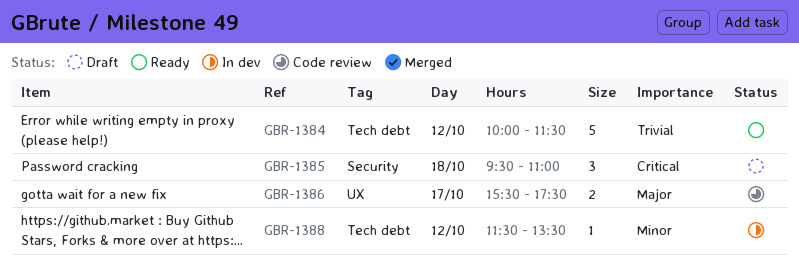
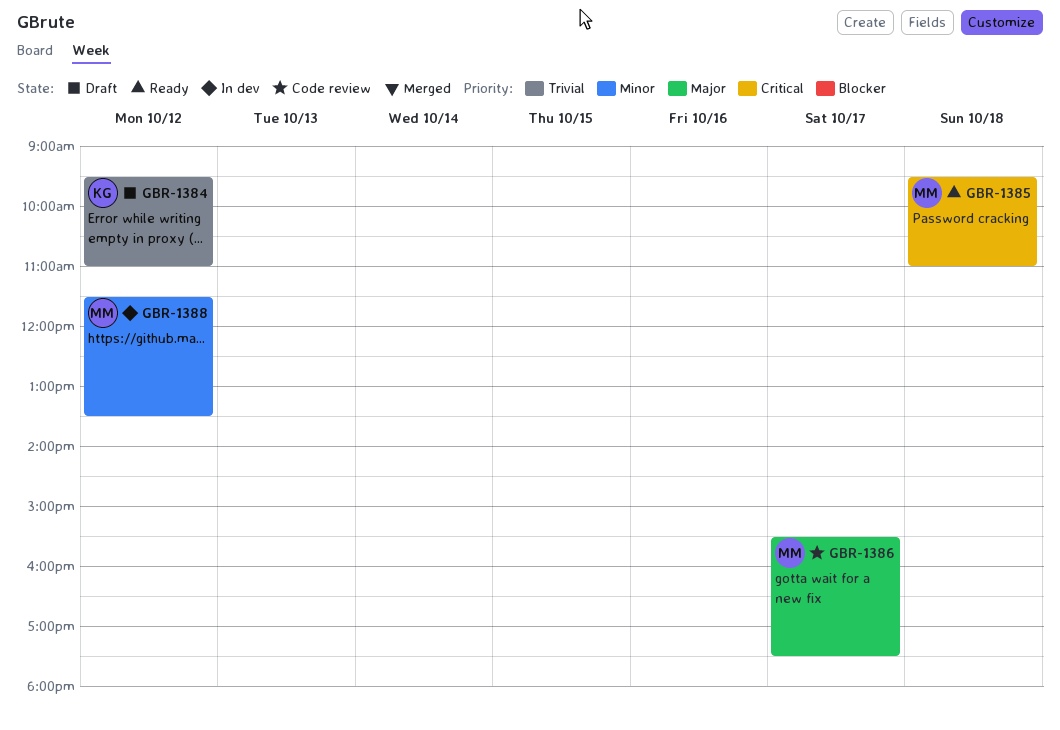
GBR-1384, status: Ready -> Draft
GBR-1384, begins: 10:00 -> 09:30
GBR-1384, ends: 11:30 -> 11:00
GBR-1385, status: Draft -> Ready

